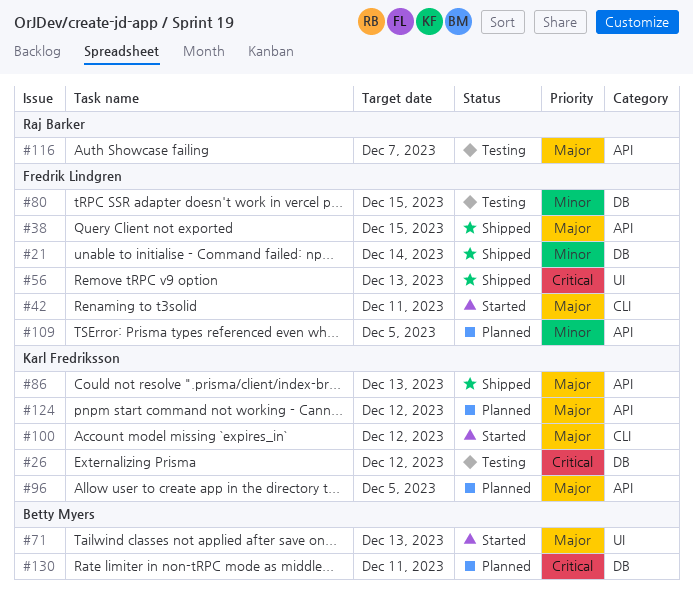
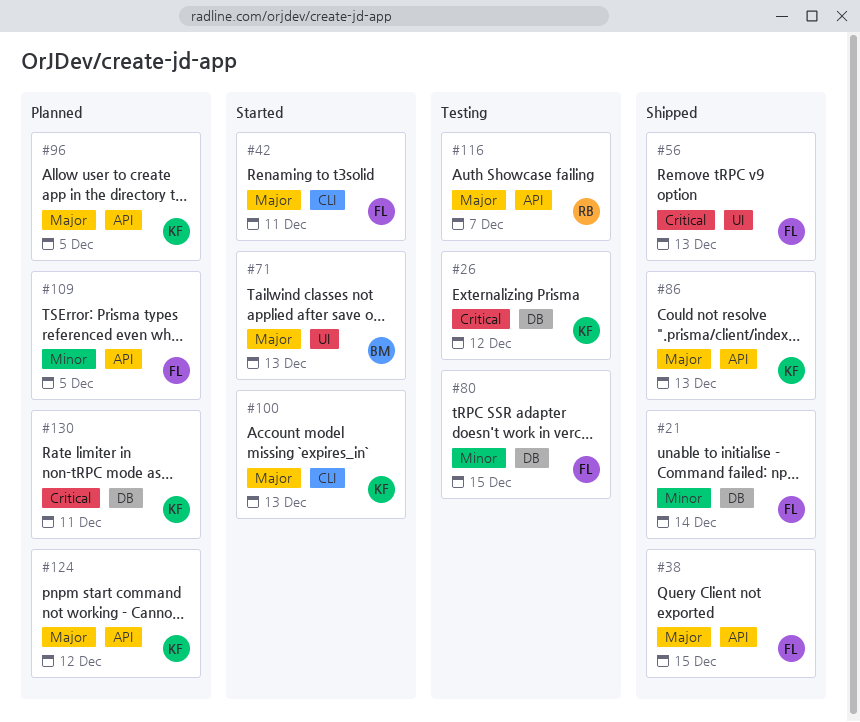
#100, due: Dec 12 -> Dec 13
#130, owner: Betty Myers -> Karl Fredriksson

